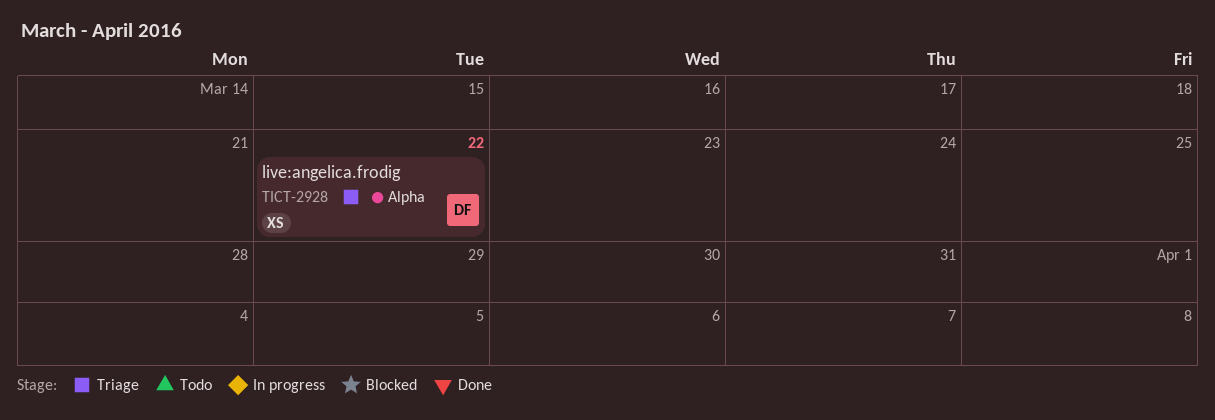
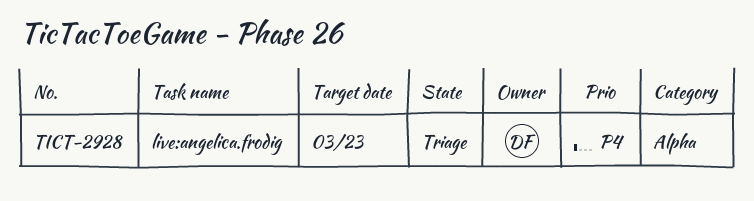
TICT-2928, due: Mar 22 -> Mar 23

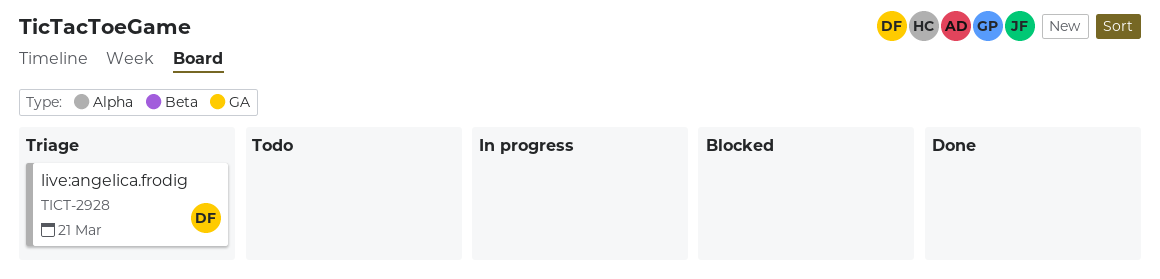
TICT-2928, due: Mar 23 -> Mar 21

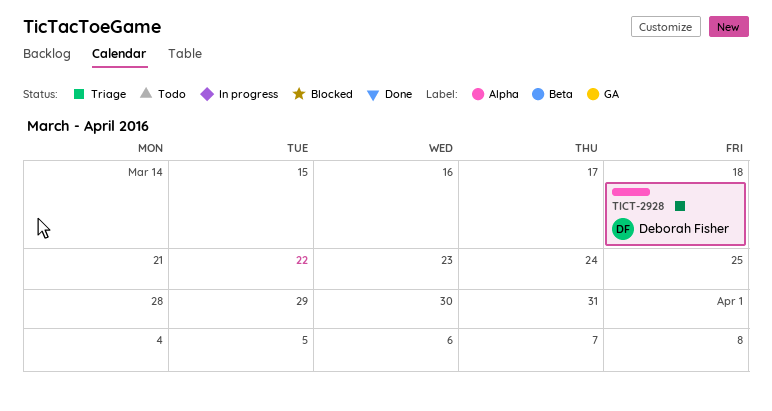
TICT-2928, due: Mar 21 -> Mar 18

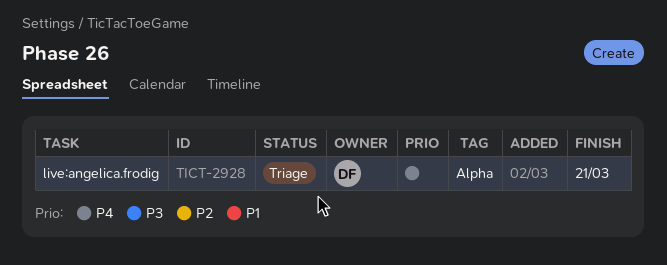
TICT-2928, due: Mar 18 -> Mar 21

